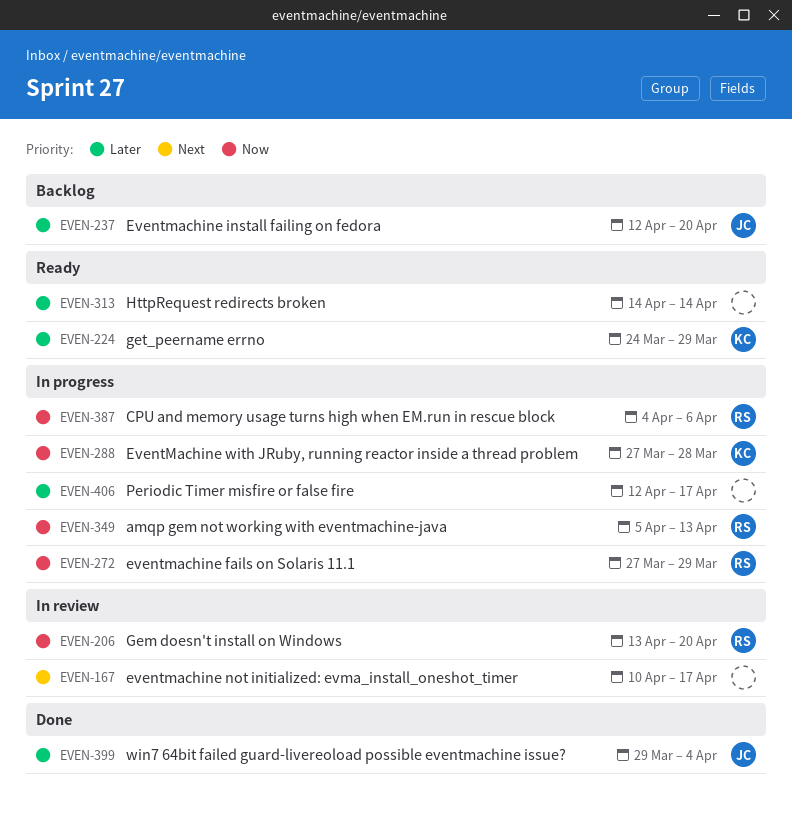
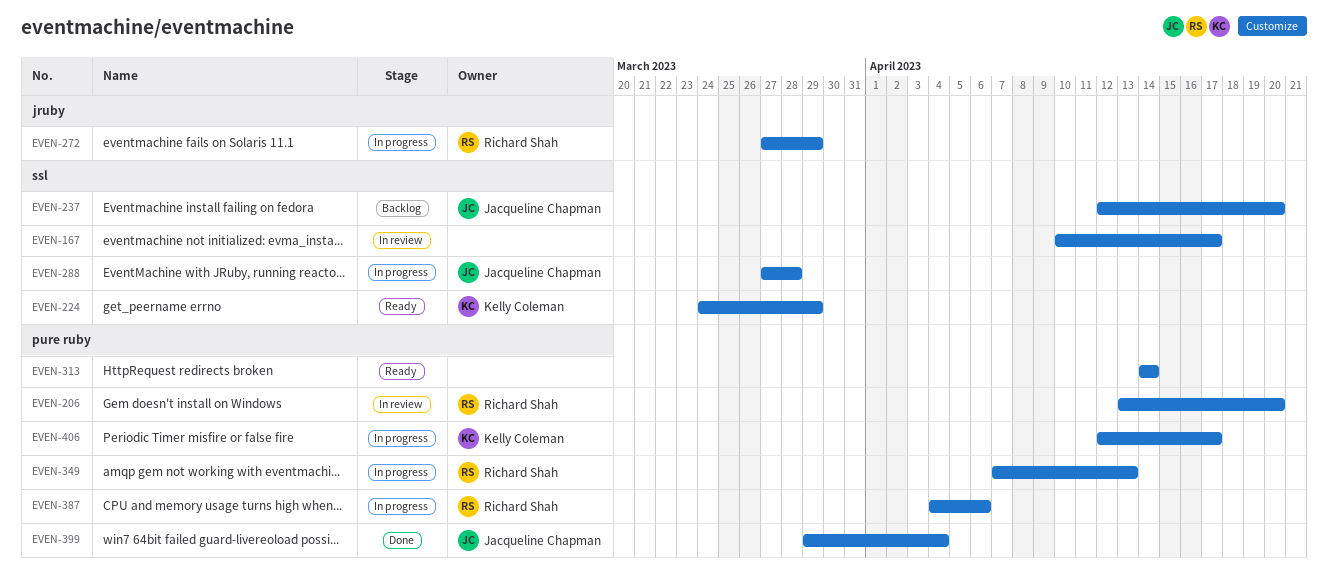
EVEN-288, owner: Kelly Coleman -> Jacqueline Chapman
EVEN-349, start: Apr 5 -> Apr 7
EVEN-406, owner: none -> Kelly Coleman

